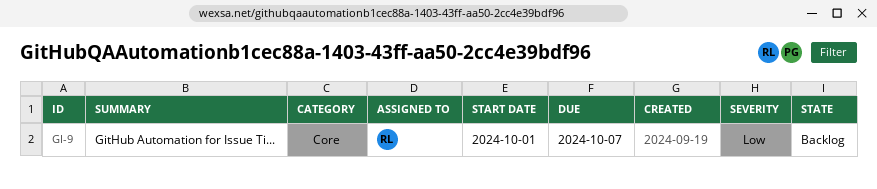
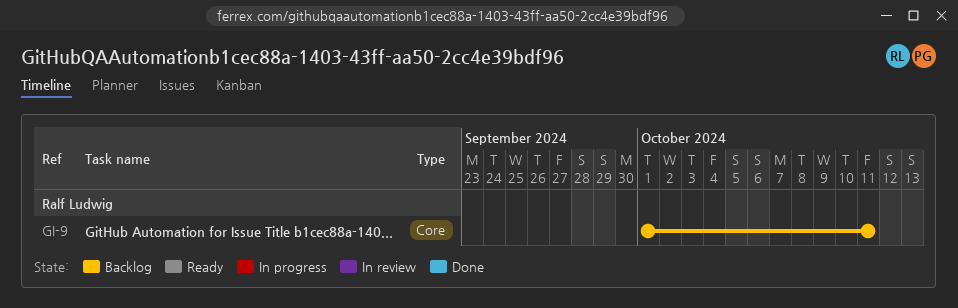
GI-9, due: Oct 7 -> Oct 11

